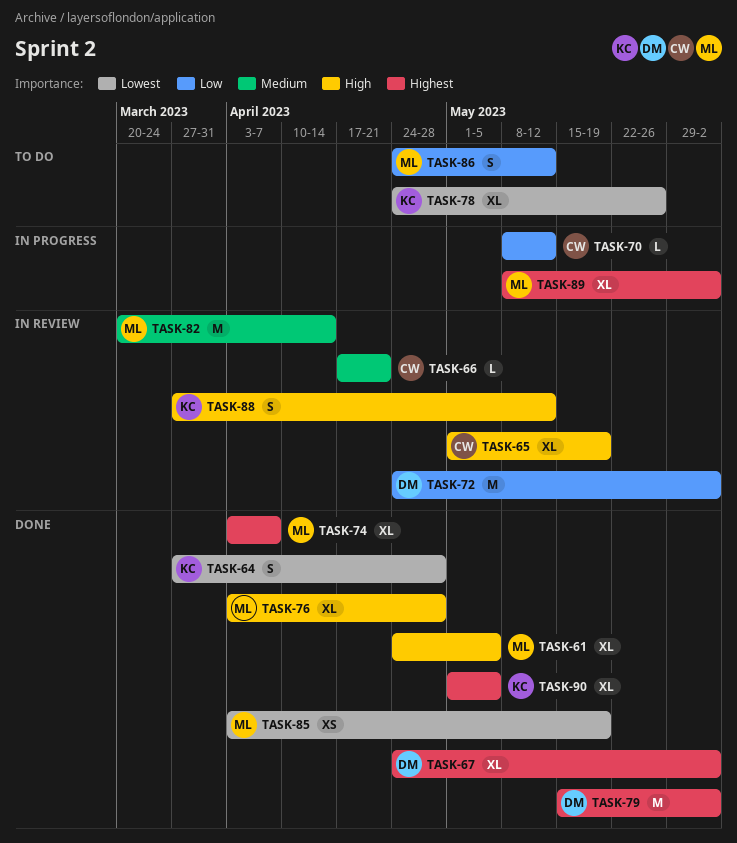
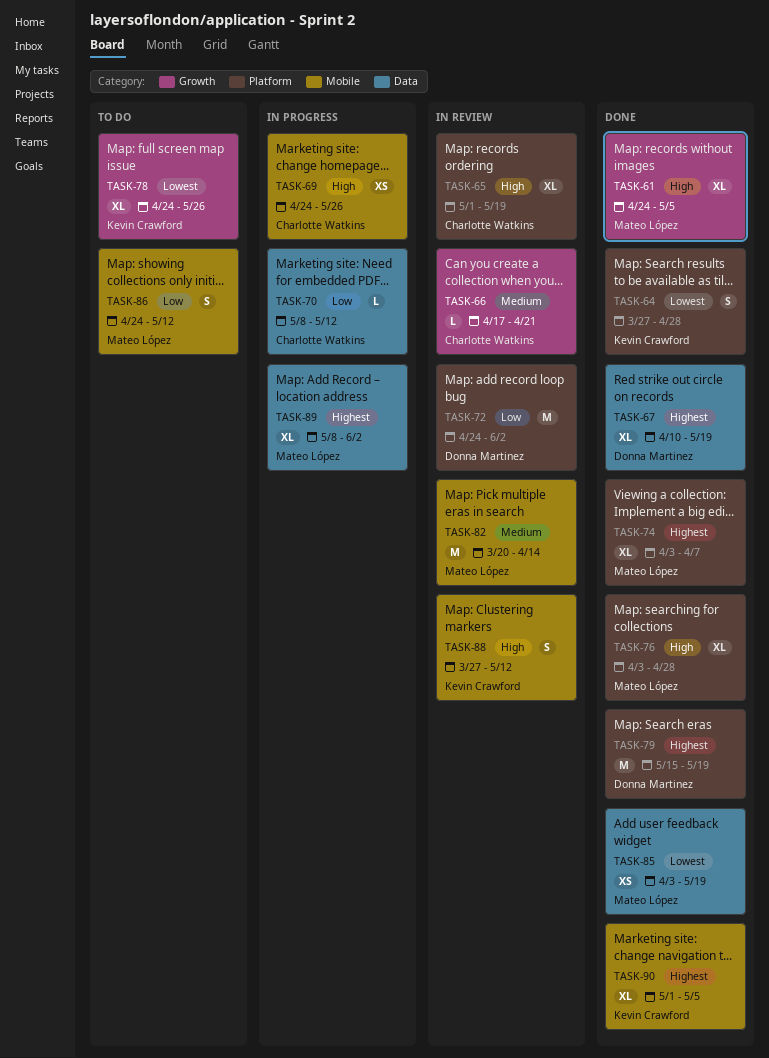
TASK-67, start: Apr 24 -> Apr 10
TASK-67, due: Jun 2 -> May 19
TASK-69: none -> present
TASK-79, due: Jun 2 -> May 19

